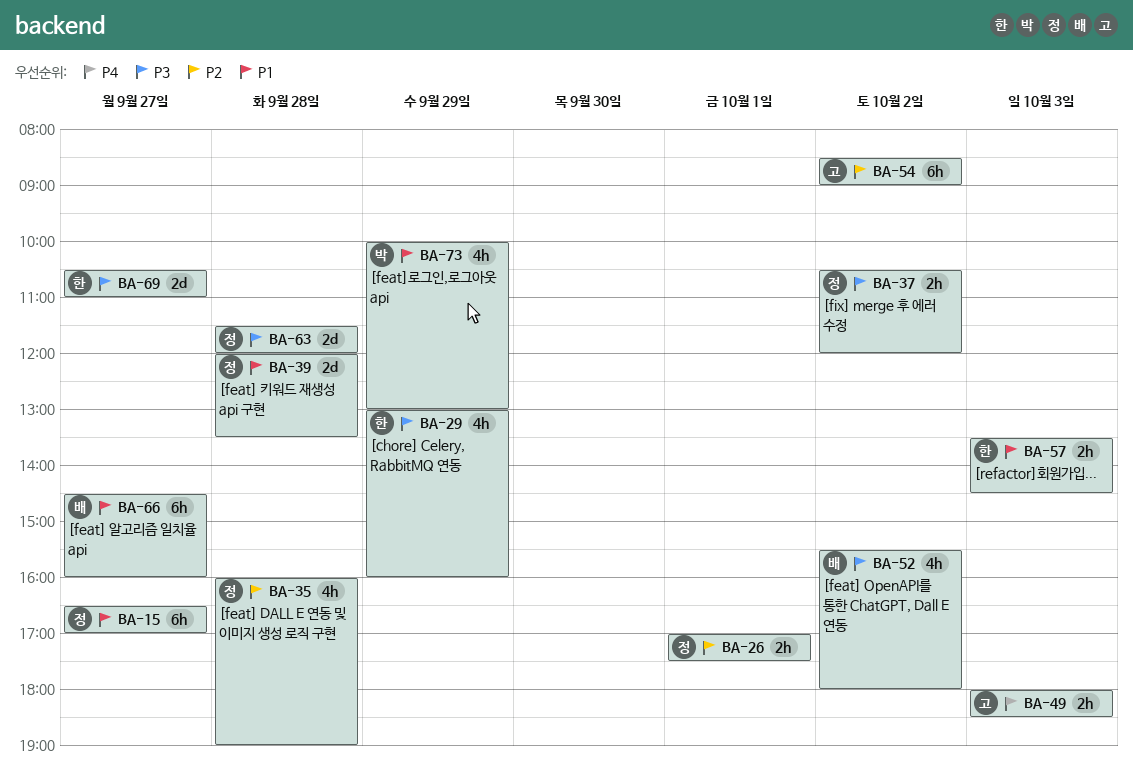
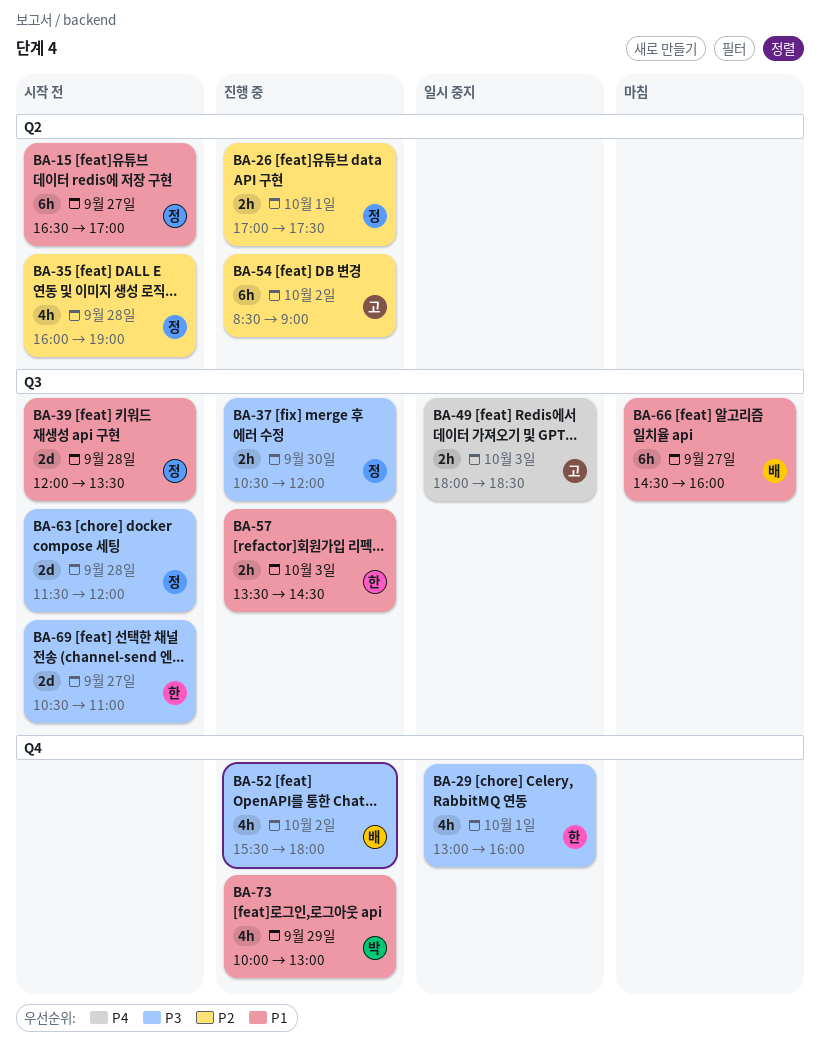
BA-29, day: Sep 29 -> Oct 1
BA-37, day: Oct 2 -> Sep 30

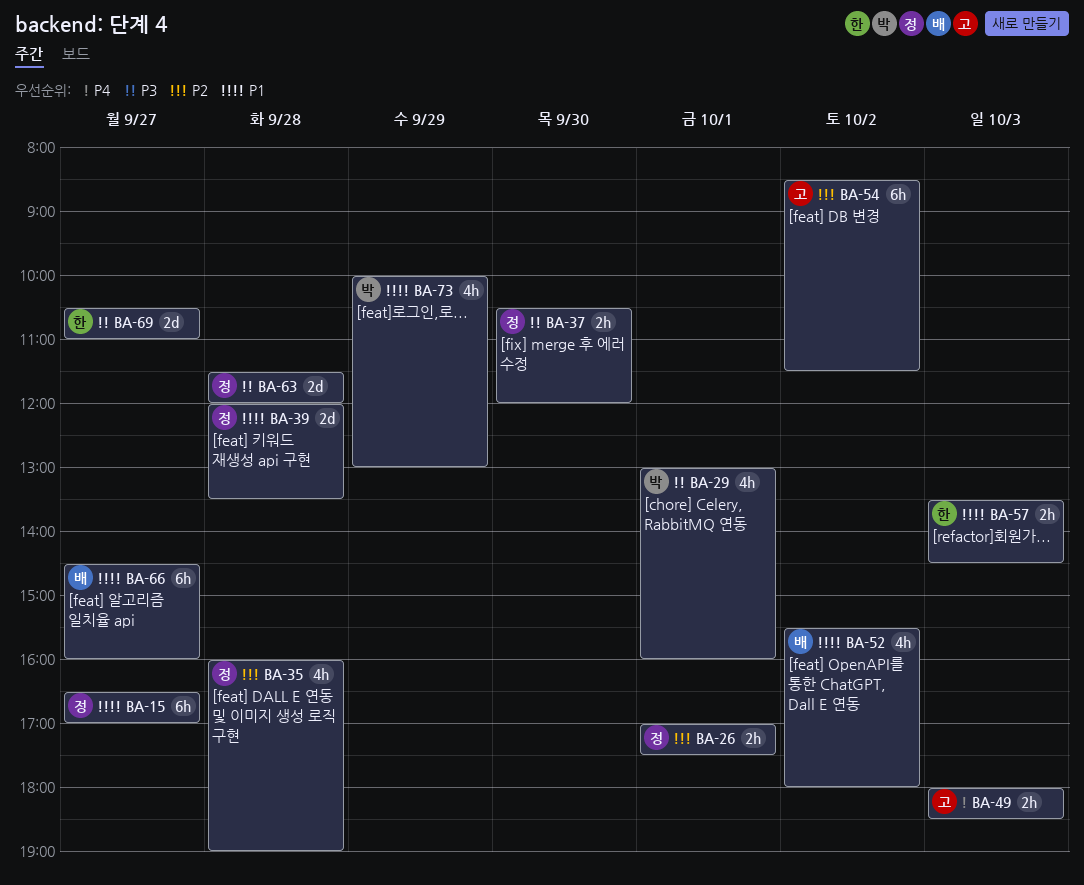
BA-29, owner: 한 -> 박
BA-52, priority: P3 -> P1
BA-54, ends: 09:00 -> 11:30

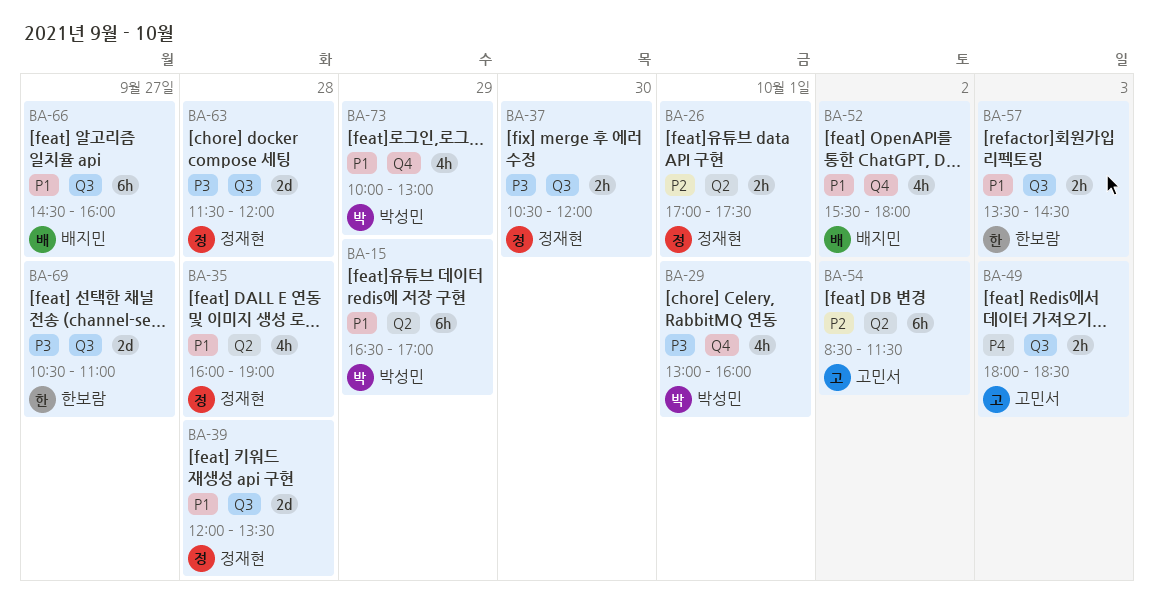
BA-15, owner: 정재현 -> 박성민
BA-15, day: Sep 27 -> Sep 29
BA-35, priority: P2 -> P1

